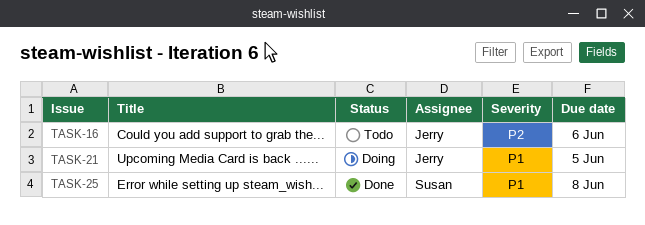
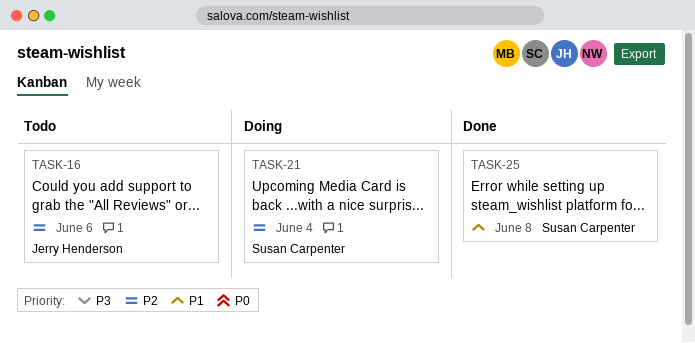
TASK-21, owner: Jerry Henderson -> Susan Carpenter
TASK-21, priority: P1 -> P2
TASK-21, due: Jun 5 -> Jun 4

